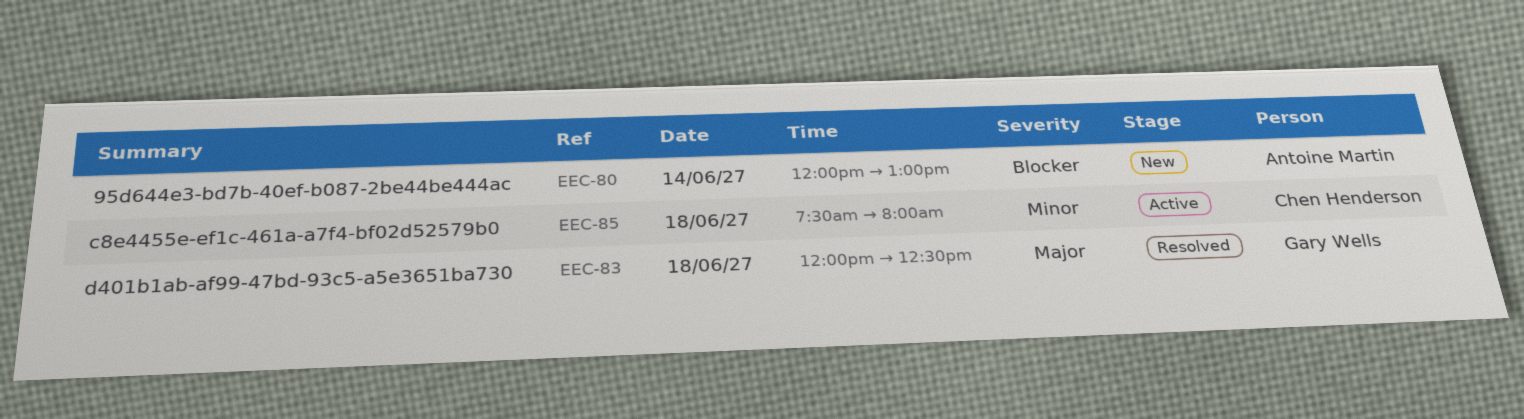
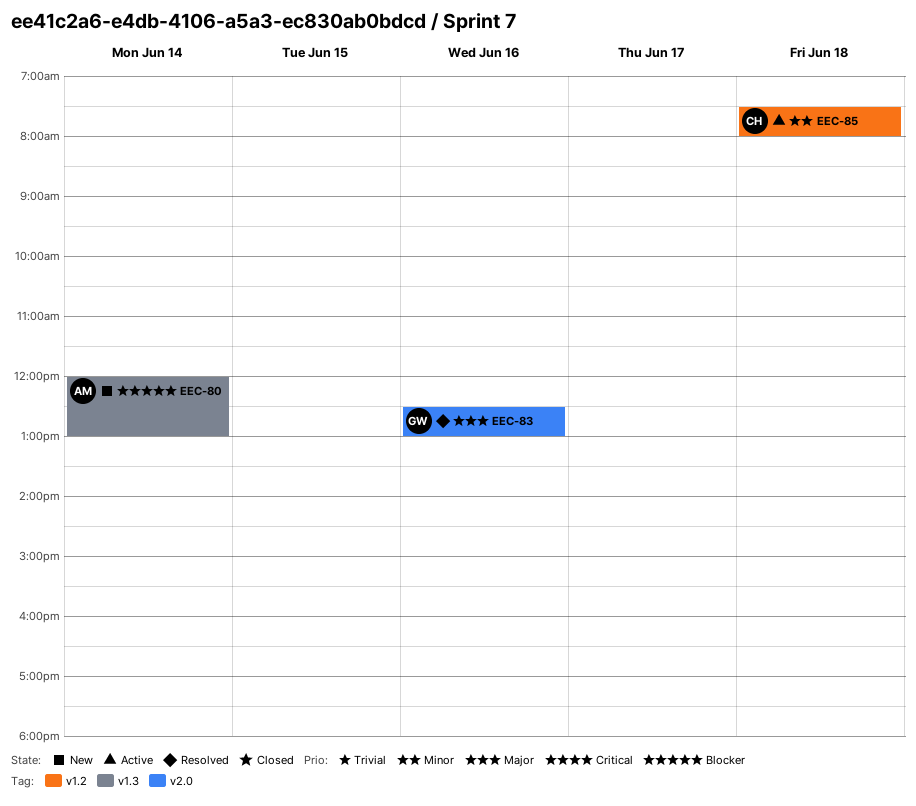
EEC-83, day: Jun 18 -> Jun 16
EEC-83, begins: 12:00 -> 12:30
EEC-83, ends: 12:30 -> 13:00

